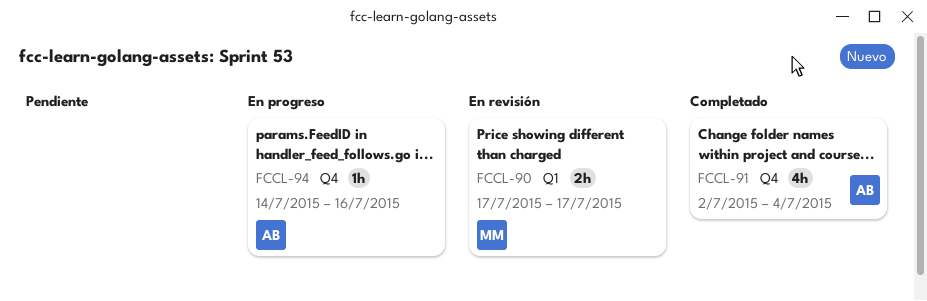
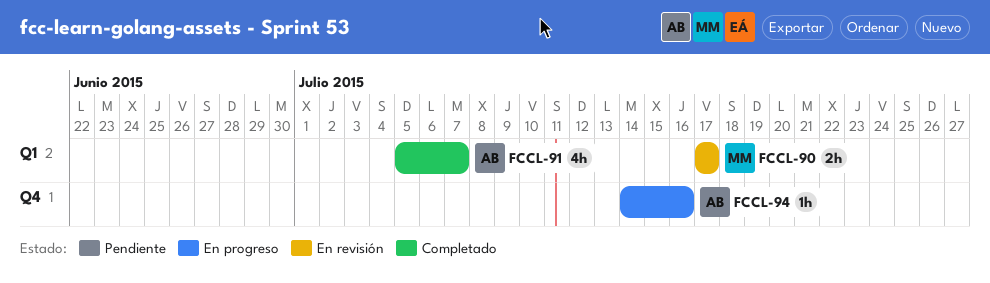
FCCL-91, label: Q4 -> Q1
FCCL-91, start: Jul 2 -> Jul 5
FCCL-91, due: Jul 4 -> Jul 7

